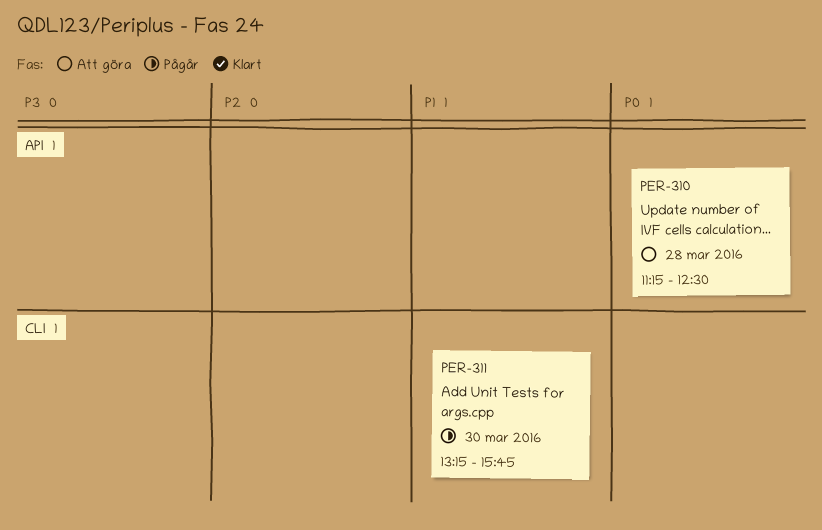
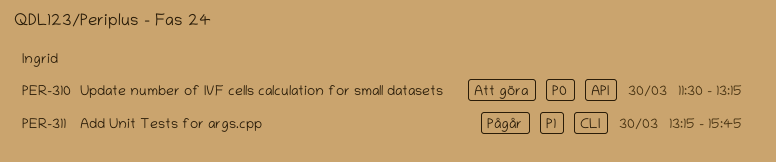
PER-310, day: Mar 28 -> Mar 30
PER-310, begins: 11:15 -> 11:30
PER-310, ends: 12:30 -> 13:15

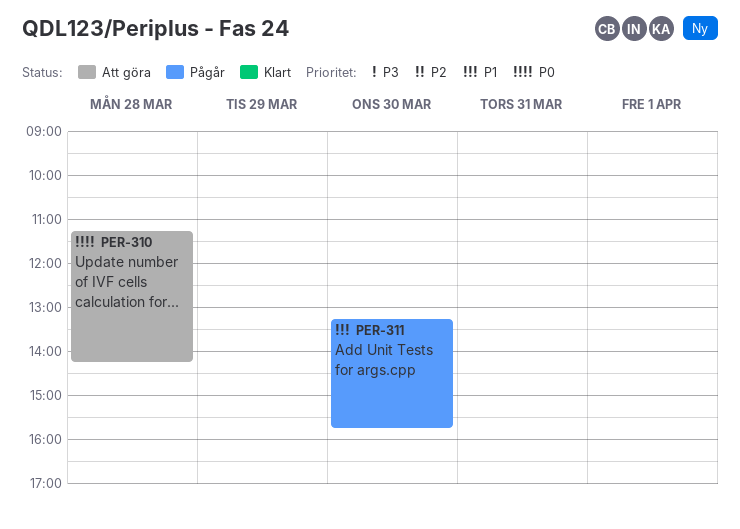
PER-310, day: Mar 30 -> Mar 28
PER-310, begins: 11:30 -> 11:15
PER-310, ends: 13:15 -> 14:15

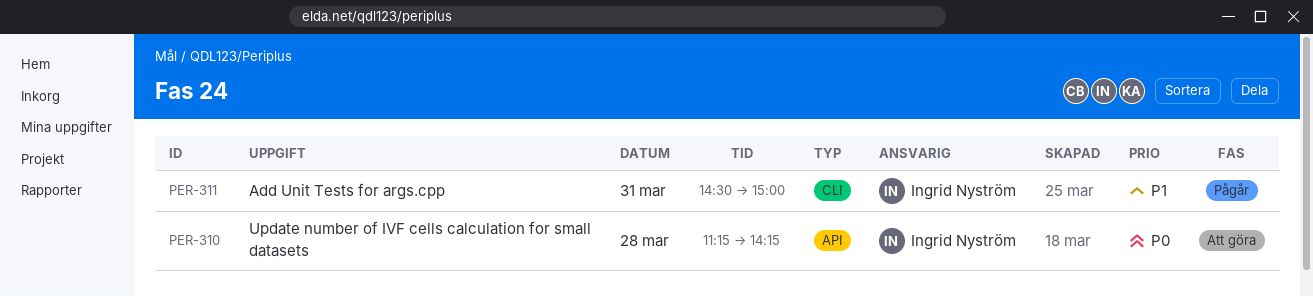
PER-311, day: Mar 30 -> Mar 31
PER-311, begins: 13:15 -> 14:30
PER-311, ends: 15:45 -> 15:00

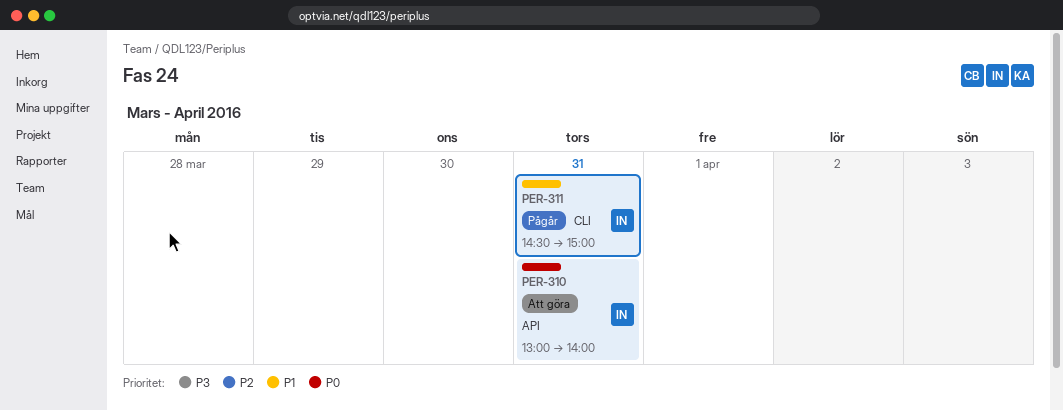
PER-310, day: Mar 28 -> Mar 31
PER-310, begins: 11:15 -> 13:00
PER-310, ends: 14:15 -> 14:00

